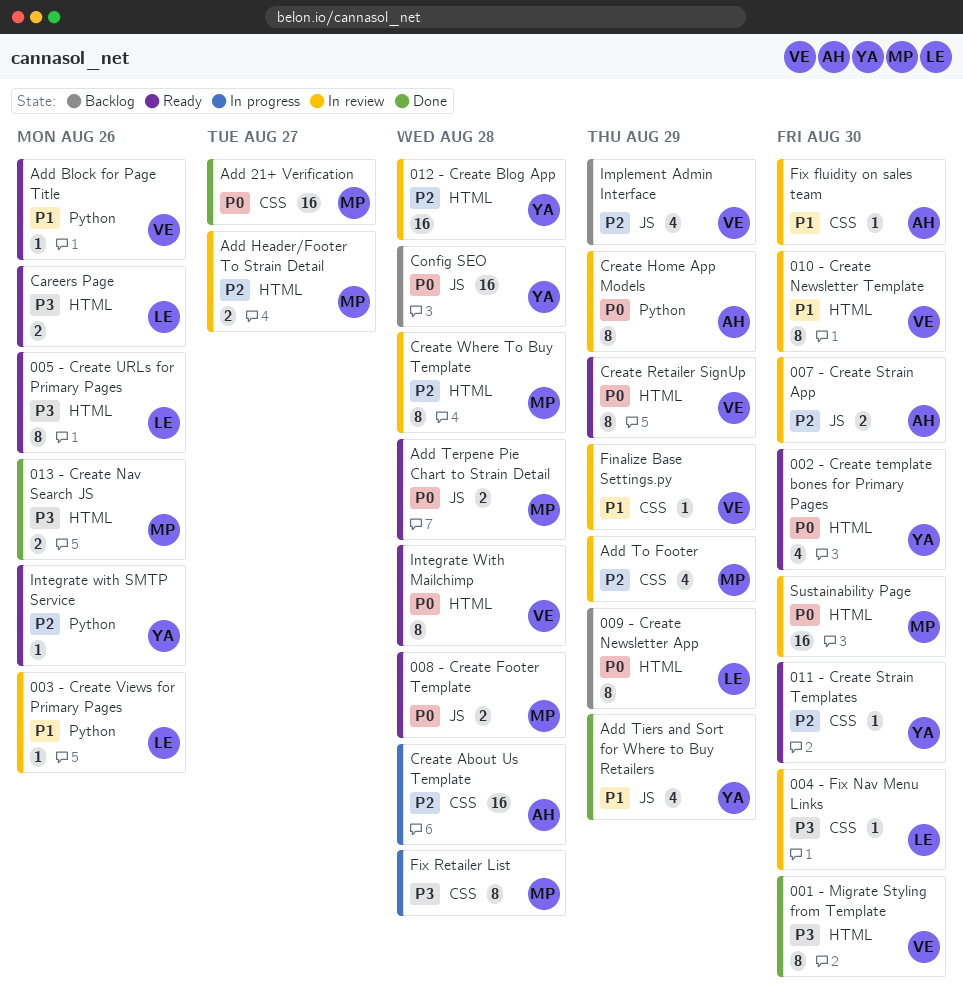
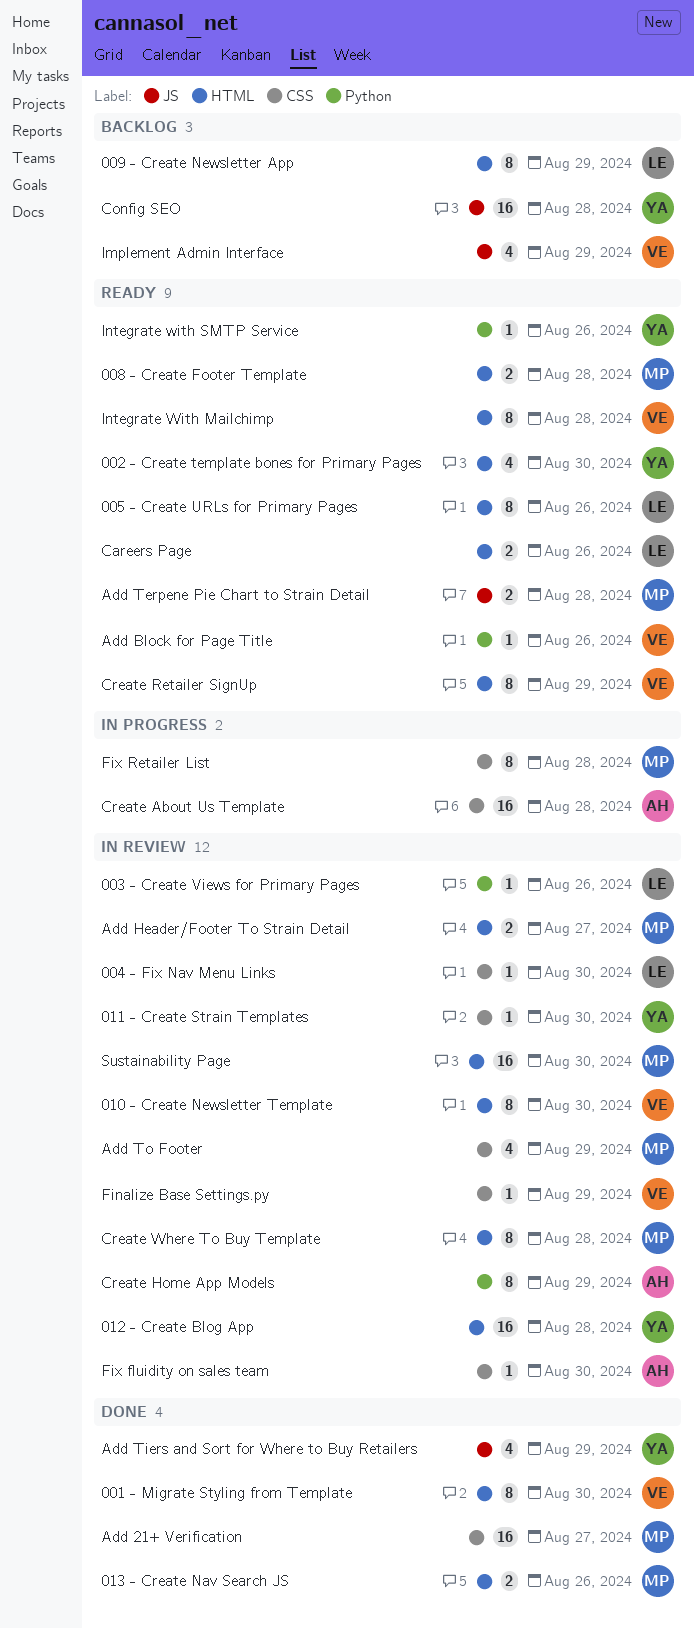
007 - Create Strain App: present -> none
008 - Create Footer Template, label: JS -> HTML
011 - Create Strain Templates, status: Ready -> In review

